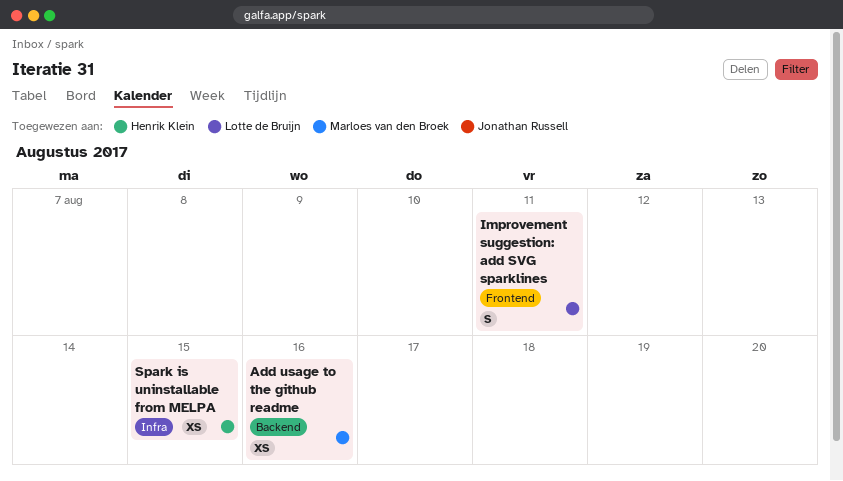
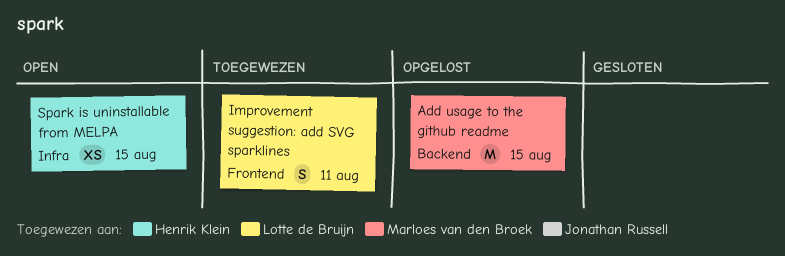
Add usage to the github readme, estimate: XS -> M
Add usage to the github readme, due: Aug 16 -> Aug 15

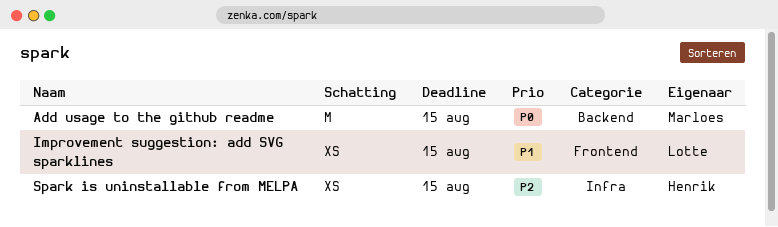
Improvement suggestion: add SVG sparklines, estimate: S -> XS
Improvement suggestion: add SVG sparklines, due: Aug 11 -> Aug 15

